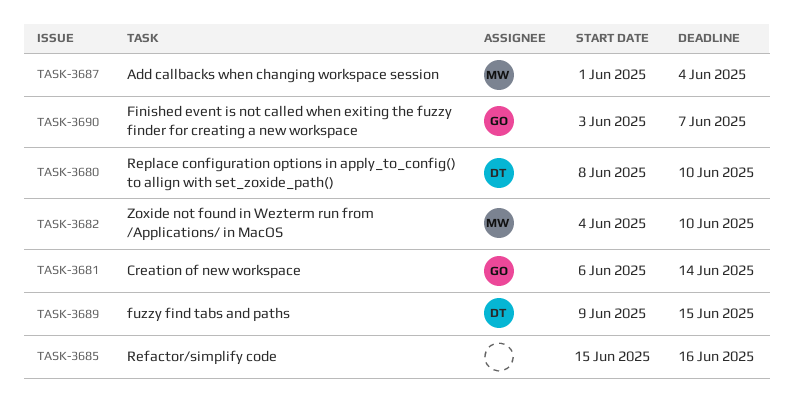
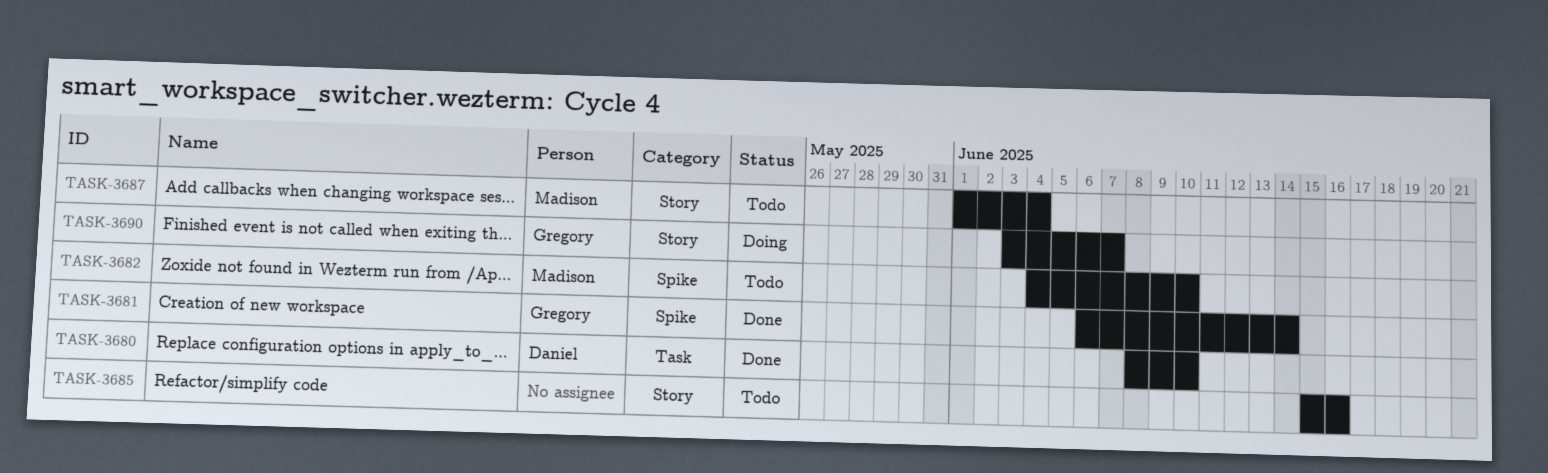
TASK-3689: present -> none

